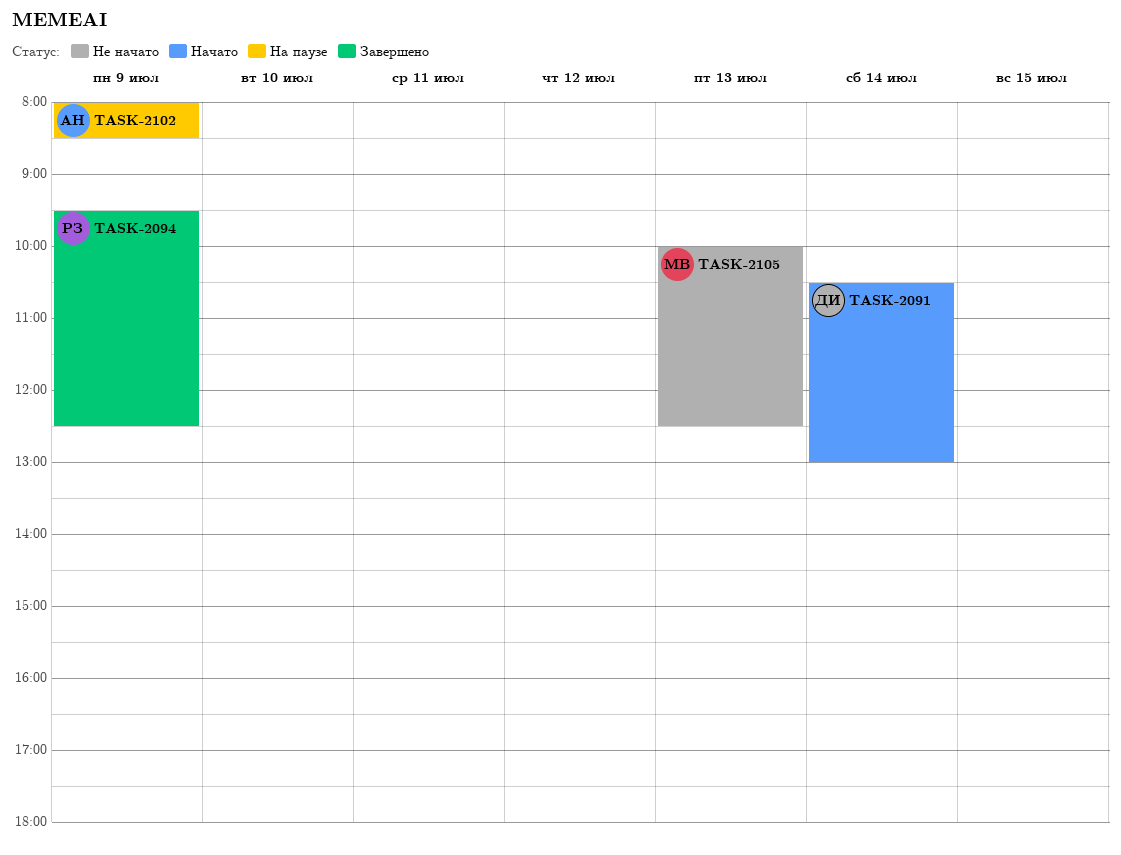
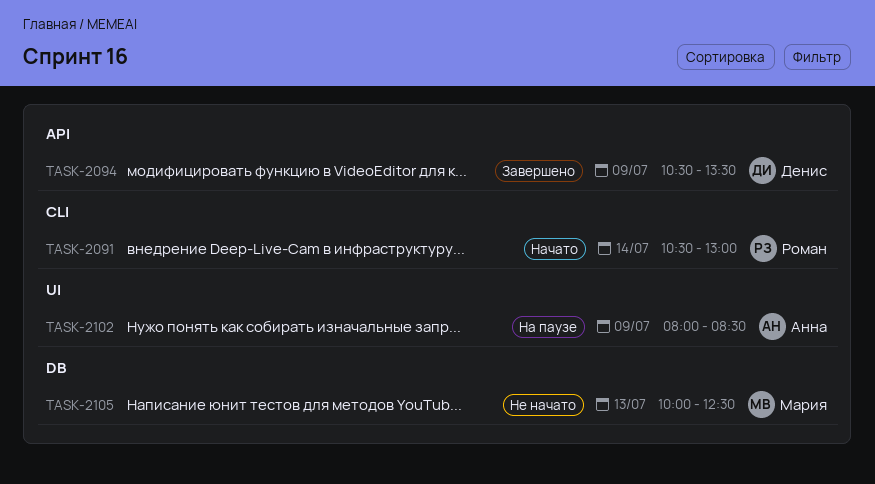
TASK-2091, owner: Денис -> Роман
TASK-2094, owner: Роман -> Денис
TASK-2094, begins: 09:30 -> 10:30
TASK-2094, ends: 12:30 -> 13:30

